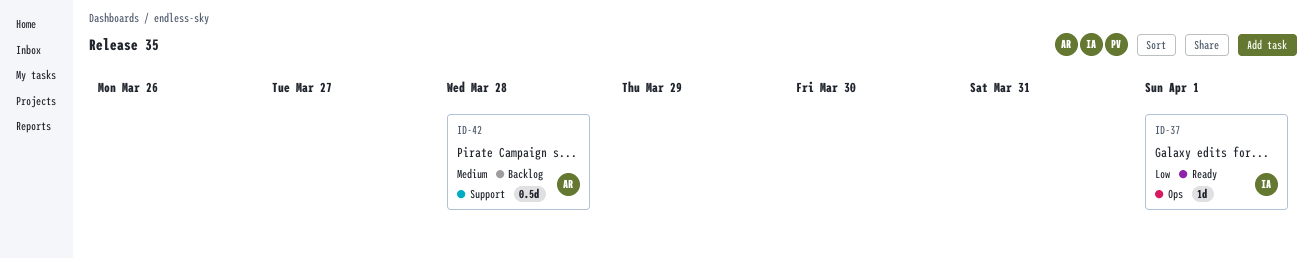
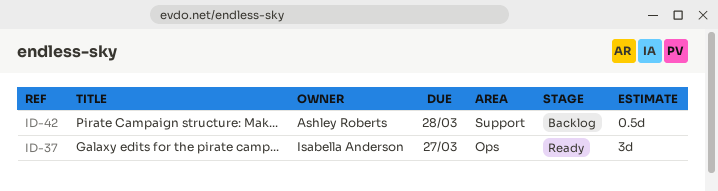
ID-37, estimate: 1d -> 3d
ID-37, due: Apr 1 -> Mar 27

